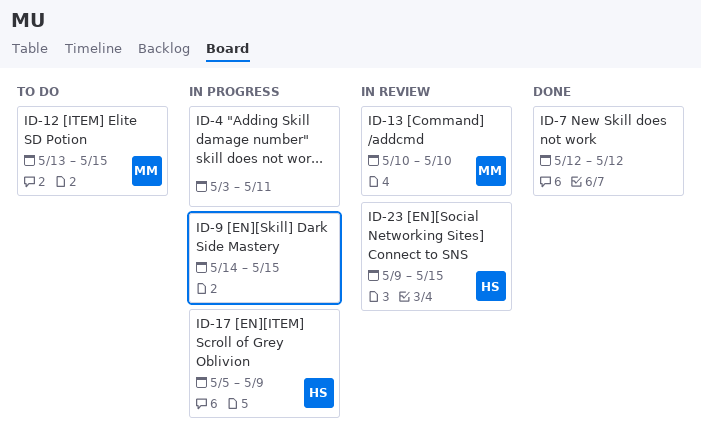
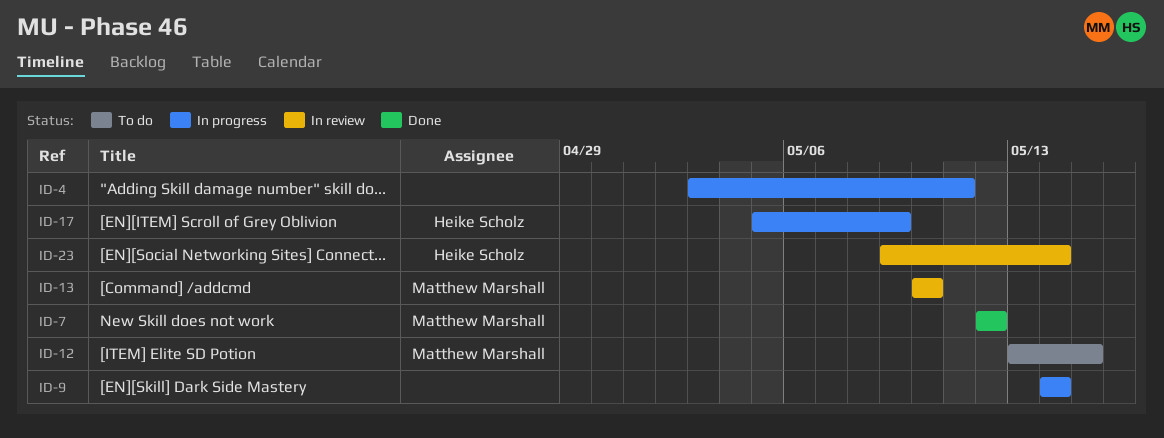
ID-7, owner: none -> Matthew Marshall
ID-9, due: May 15 -> May 14
ID-23, due: May 15 -> May 14

